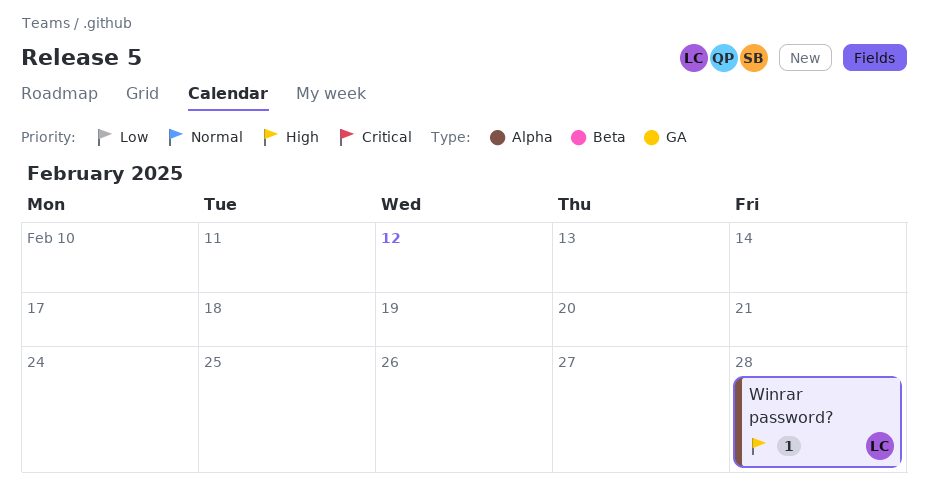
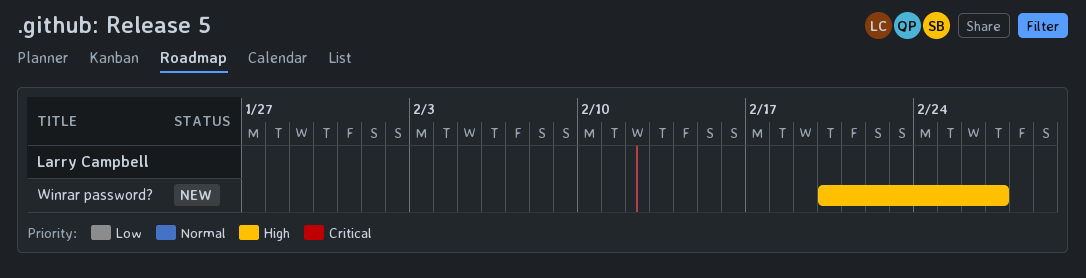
Winrar password?, due: Feb 28 -> Feb 27

